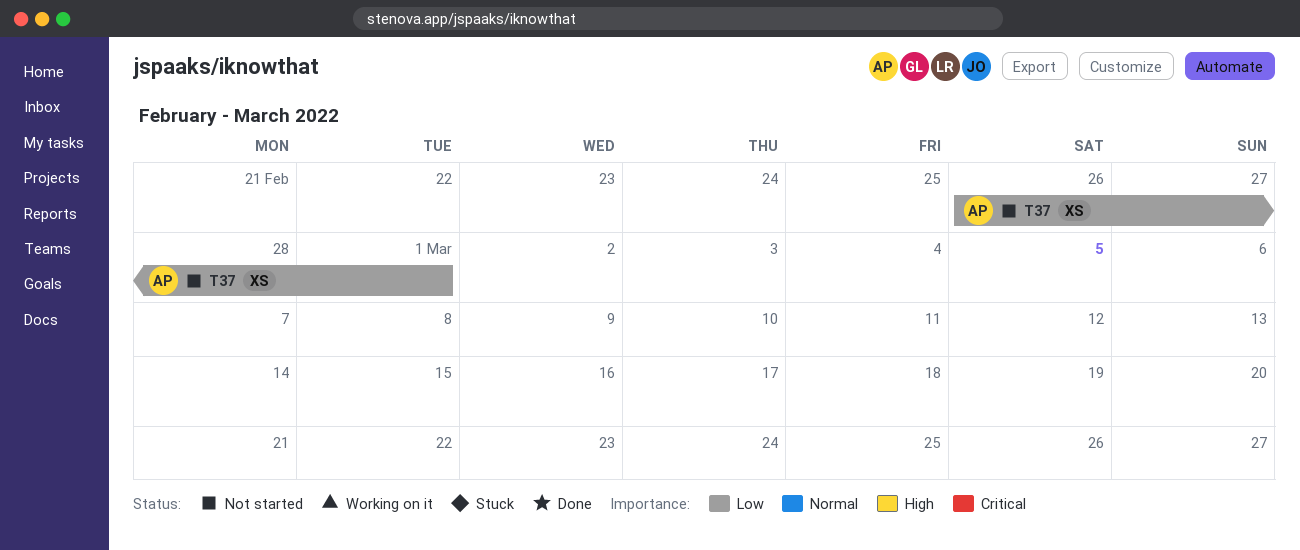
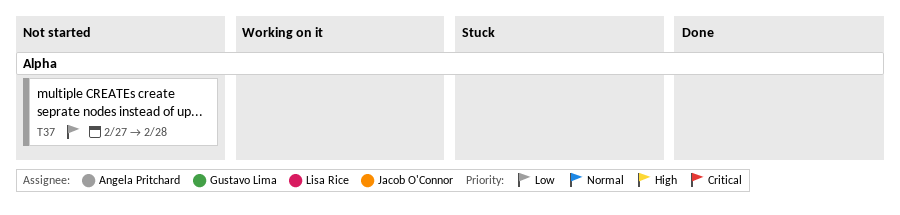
T37, start: Feb 26 -> Feb 27
T37, due: Mar 1 -> Feb 28

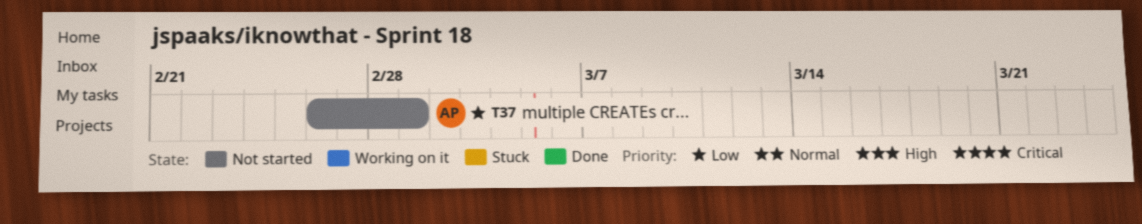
T37, start: Feb 27 -> Feb 26
T37, due: Feb 28 -> Mar 1

